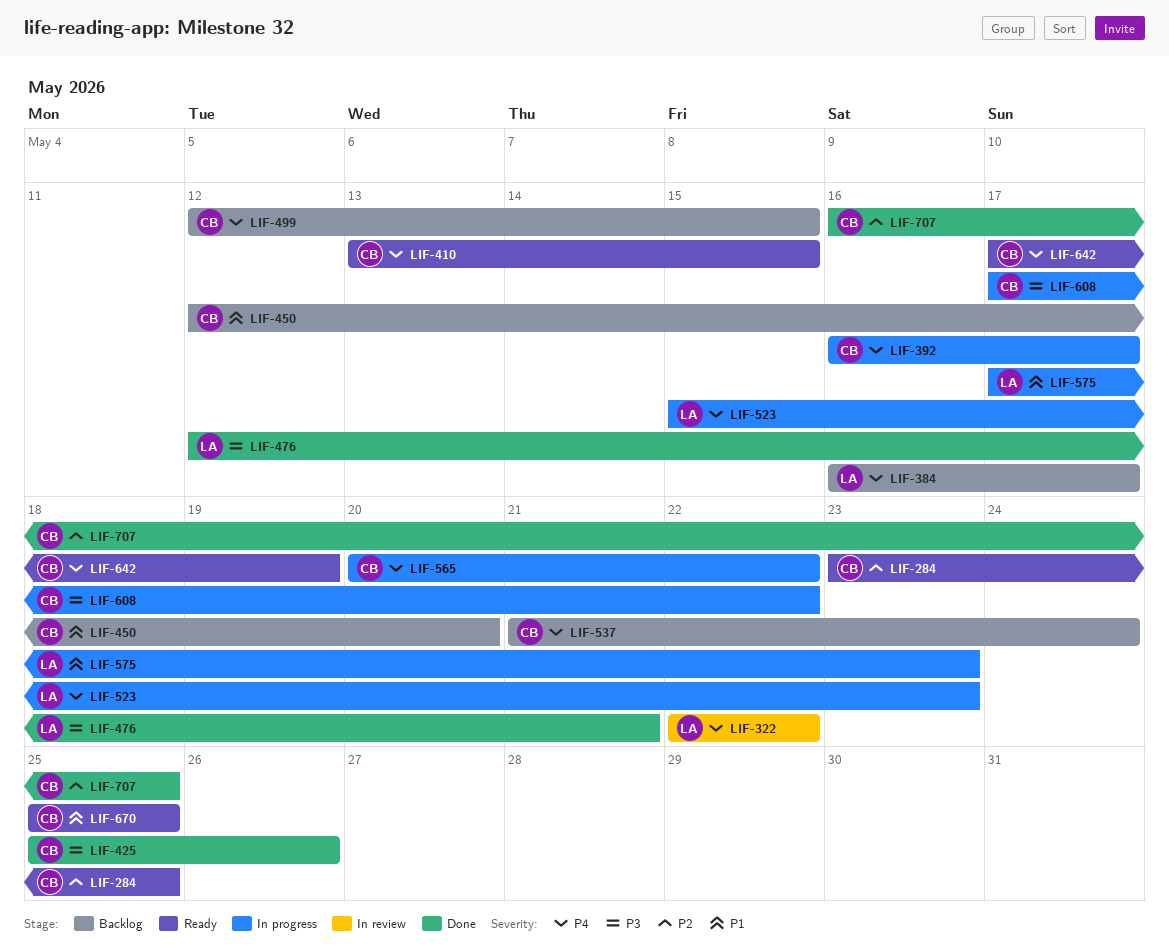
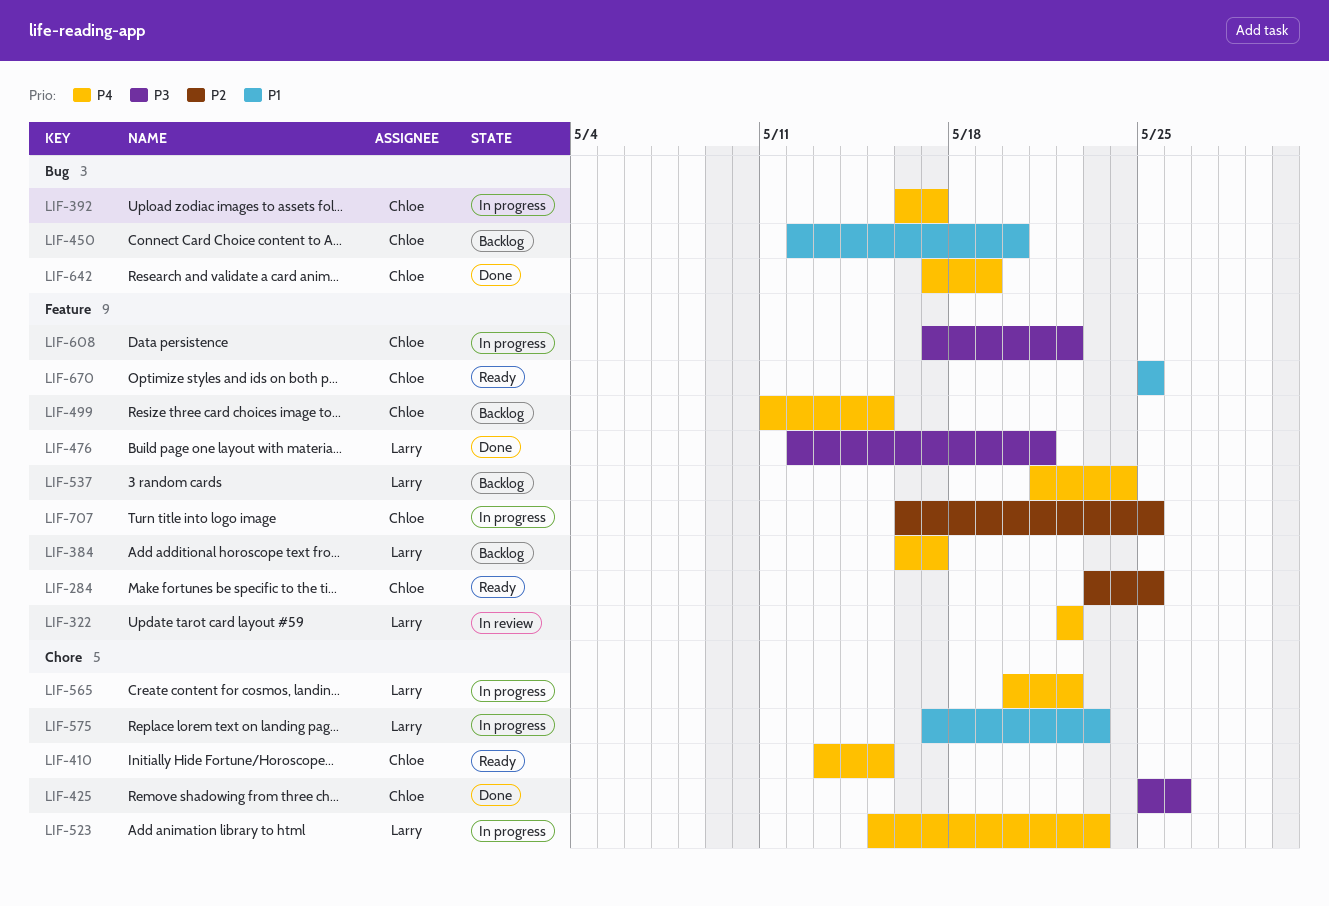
LIF-499, start: May 12 -> May 11
LIF-537, owner: Chloe -> Larry
LIF-565, owner: Chloe -> Larry
LIF-642, status: Ready -> Done
LIF-707, status: Done -> In progress

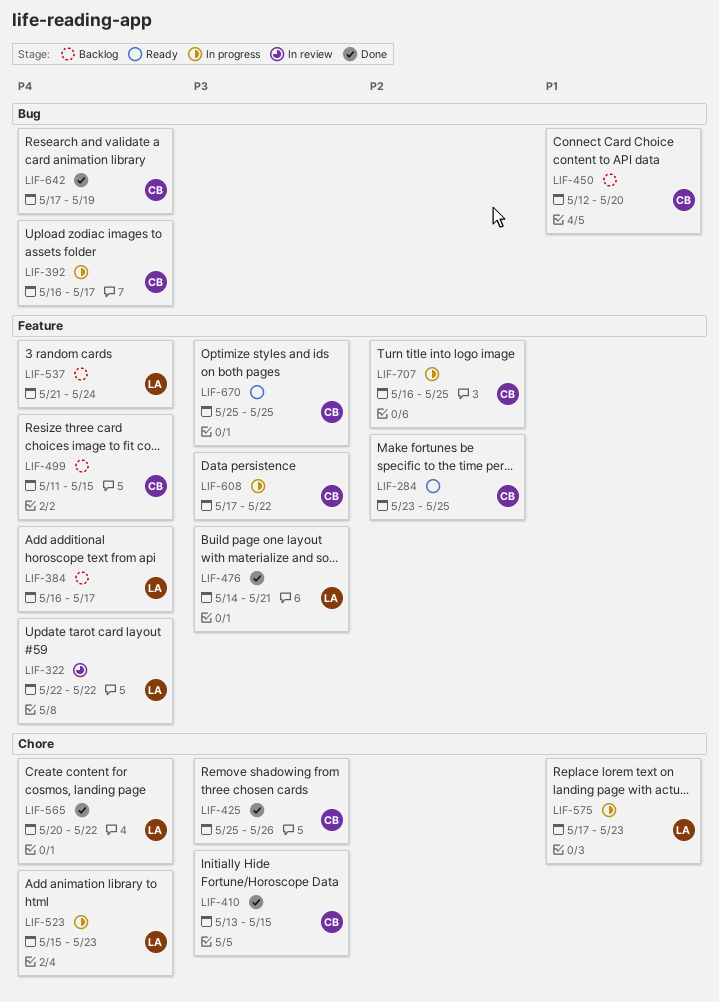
LIF-410, status: Ready -> Done
LIF-410, priority: P4 -> P3
LIF-476, start: May 12 -> May 14
LIF-565, status: In progress -> Done
LIF-670, priority: P1 -> P3

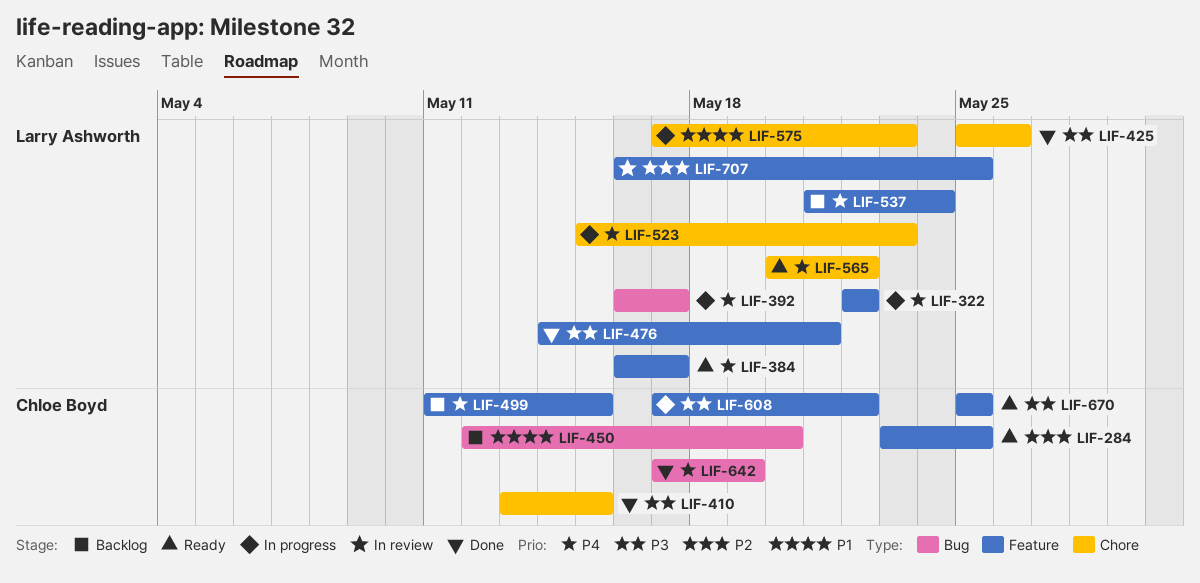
LIF-322, status: In review -> In progress
LIF-384, status: Backlog -> Ready
LIF-392, owner: Chloe Boyd -> Larry Ashworth
LIF-425, owner: Chloe Boyd -> Larry Ashworth
LIF-565, status: Done -> Ready
LIF-707, status: In progress -> In review
LIF-707, owner: Chloe Boyd -> Larry Ashworth

